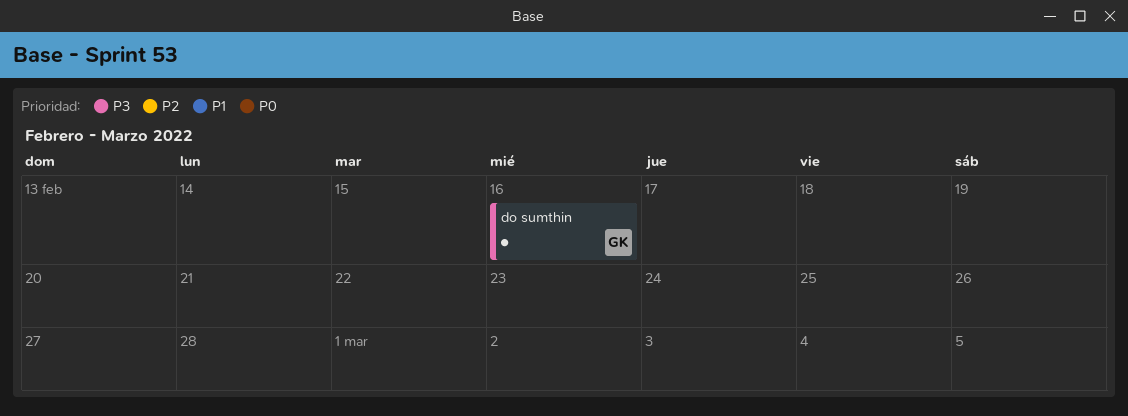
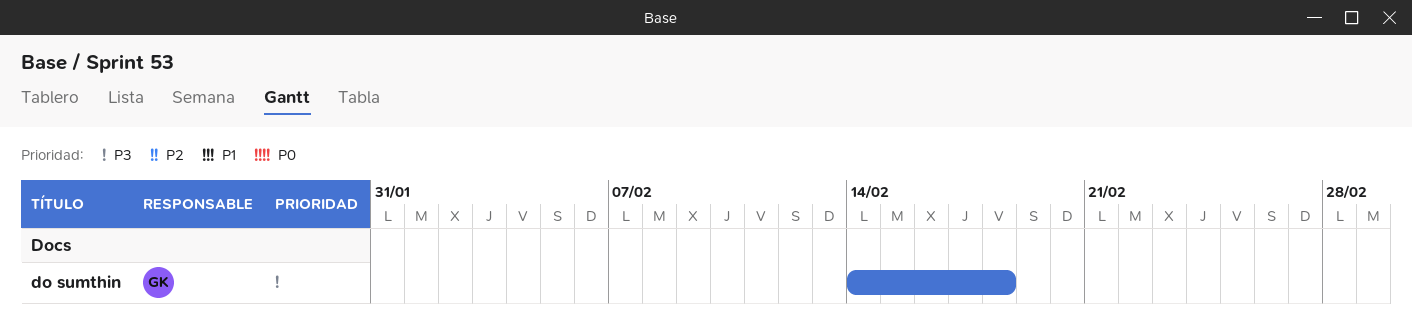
do sumthin, due: Feb 16 -> Feb 18

